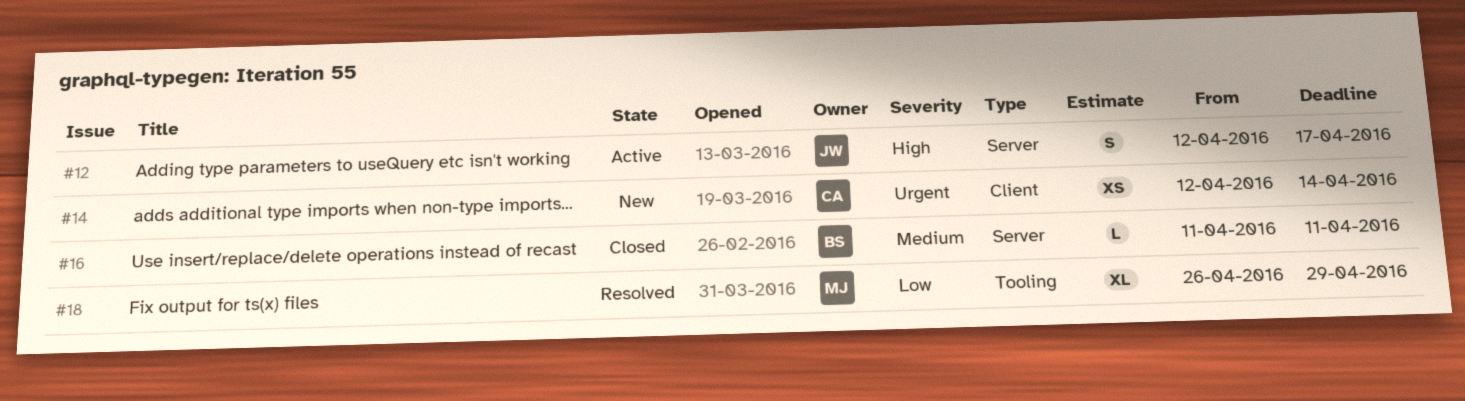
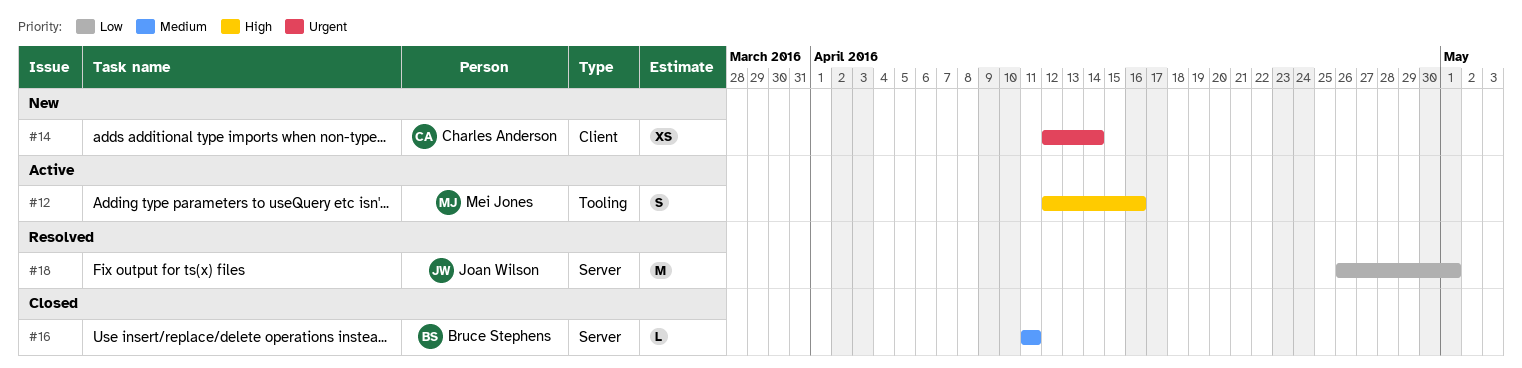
#12, owner: Joan Wilson -> Mei Jones
#12, label: Server -> Tooling
#12, due: Apr 17 -> Apr 16
#18, owner: Mei Jones -> Joan Wilson
#18, label: Tooling -> Server
#18, estimate: XL -> M
#18, due: Apr 29 -> May 1

